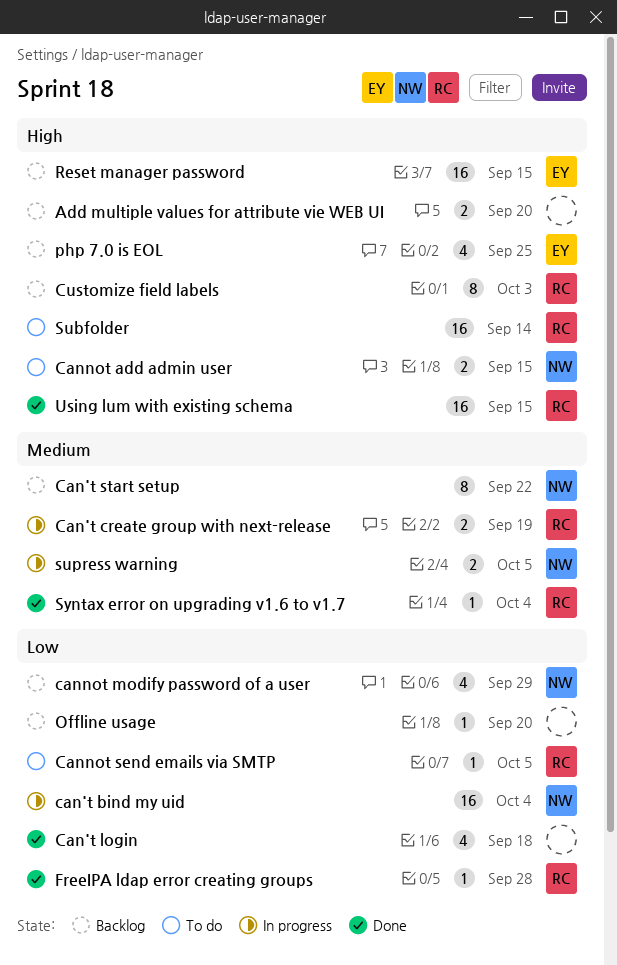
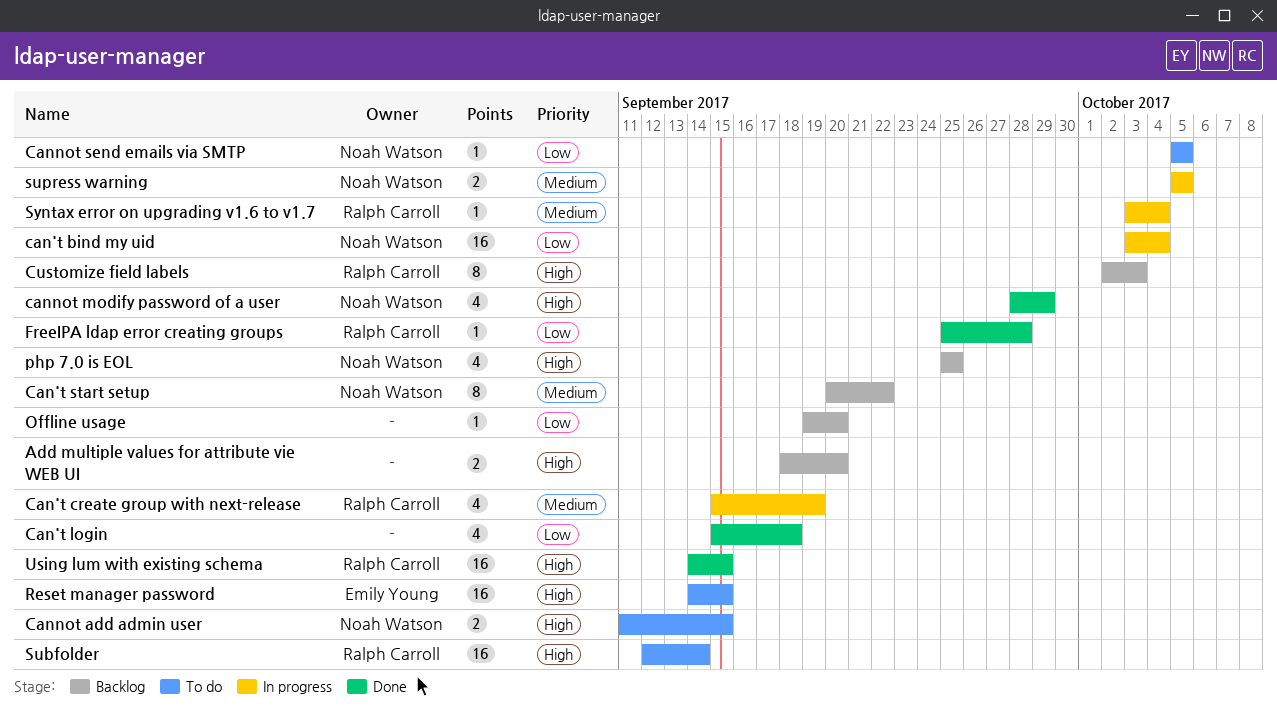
Can't create group with next-release, estimate: 2 -> 4
cannot modify password of a user, status: Backlog -> Done
cannot modify password of a user, priority: Low -> High
Cannot send emails via SMTP, owner: Ralph Carroll -> Noah Watson
php 7.0 is EOL, owner: Emily Young -> Noah Watson
Reset manager password, status: Backlog -> To do
Syntax error on upgrading v1.6 to v1.7, status: Done -> In progress

